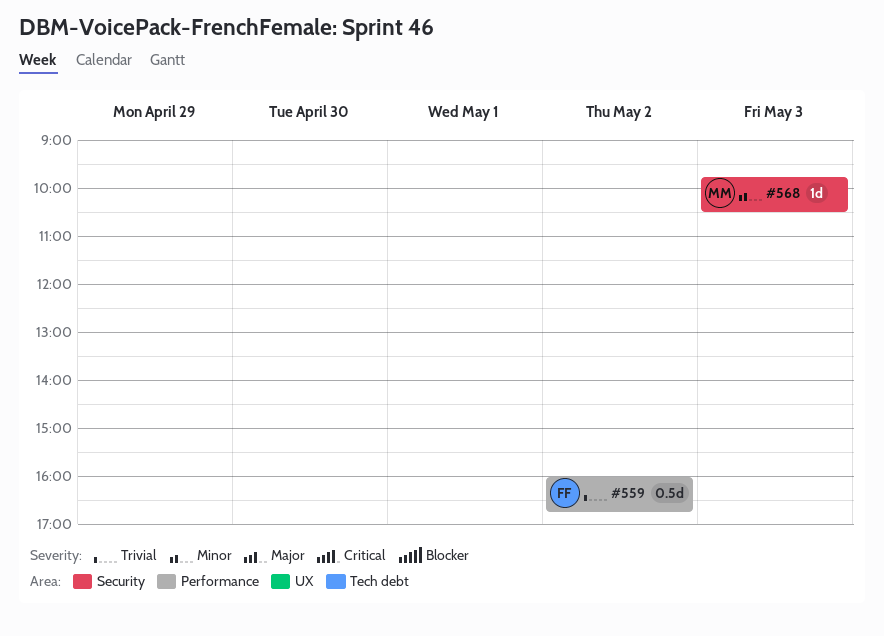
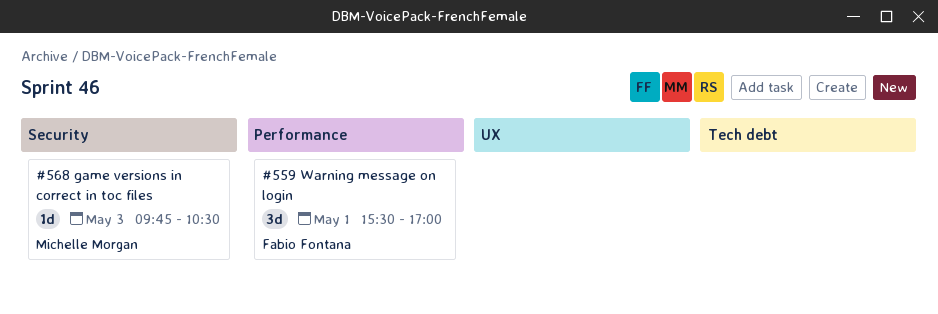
#559, estimate: 0.5d -> 3d
#559, day: May 2 -> May 1
#559, begins: 16:00 -> 15:30
#559, ends: 16:45 -> 17:00

